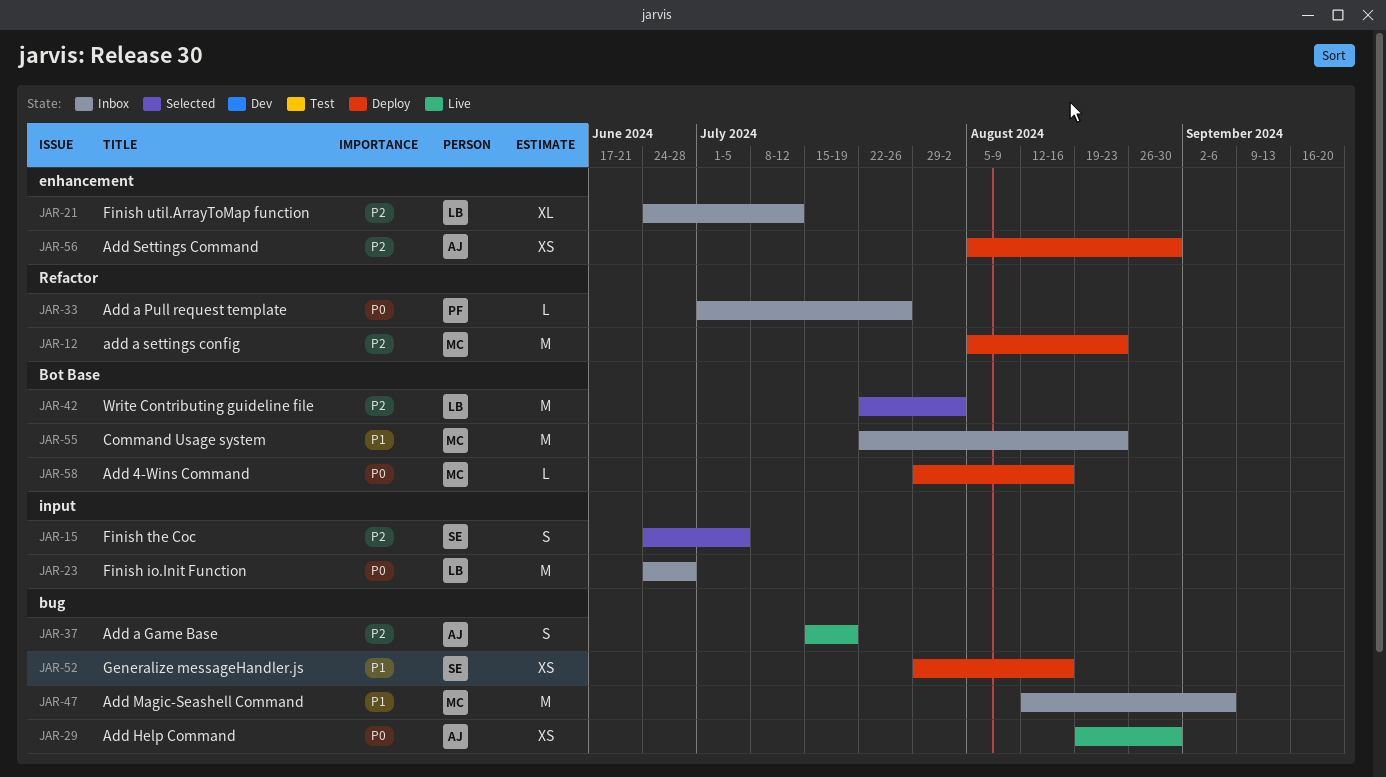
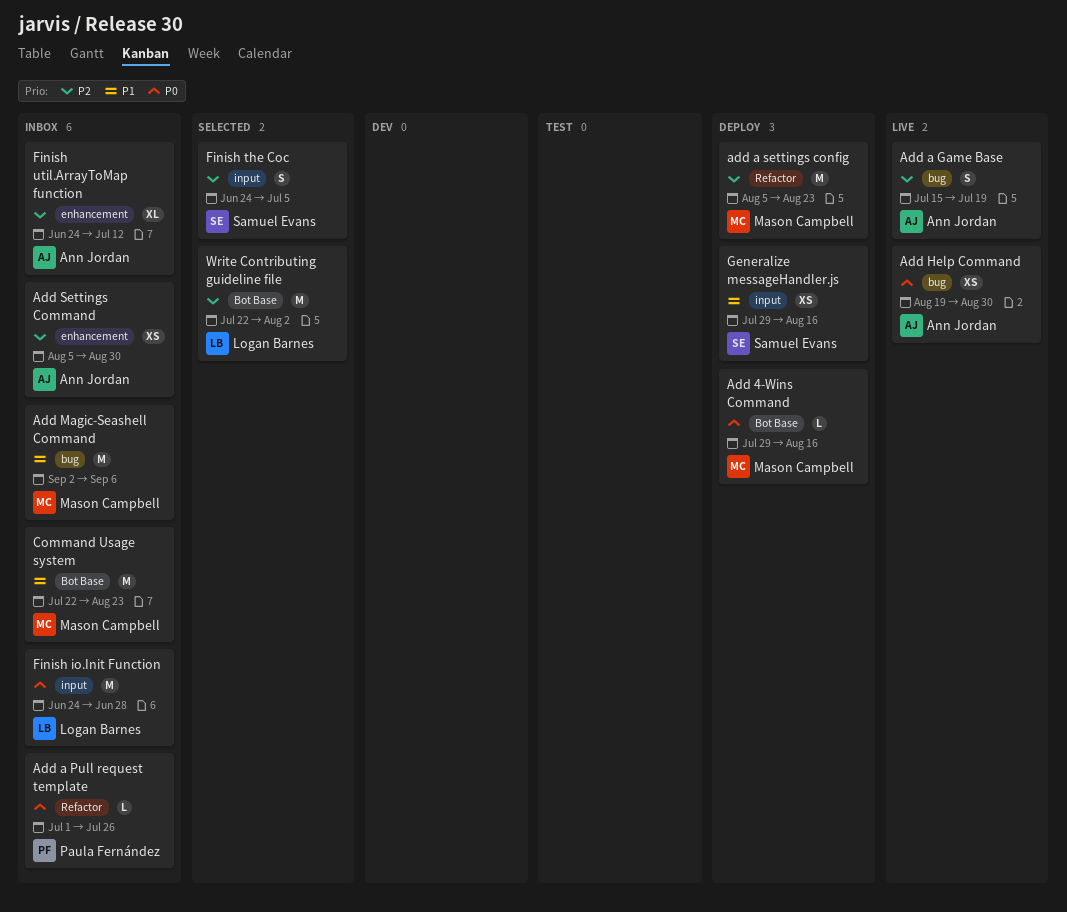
Add Magic-Seashell Command, start: Aug 12 -> Sep 2
Add Settings Command, status: Deploy -> Inbox
Finish util.ArrayToMap function, owner: Logan Barnes -> Ann Jordan
Generalize messageHandler.js, label: bug -> input

